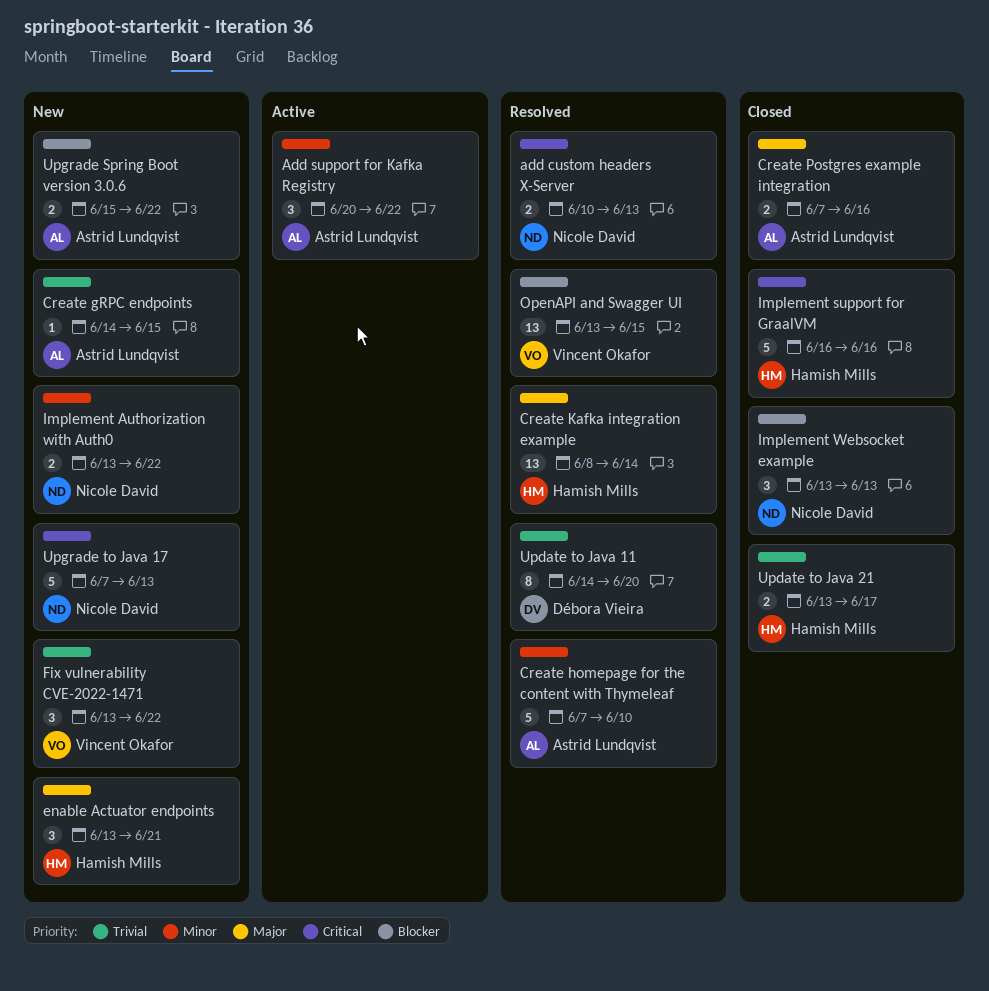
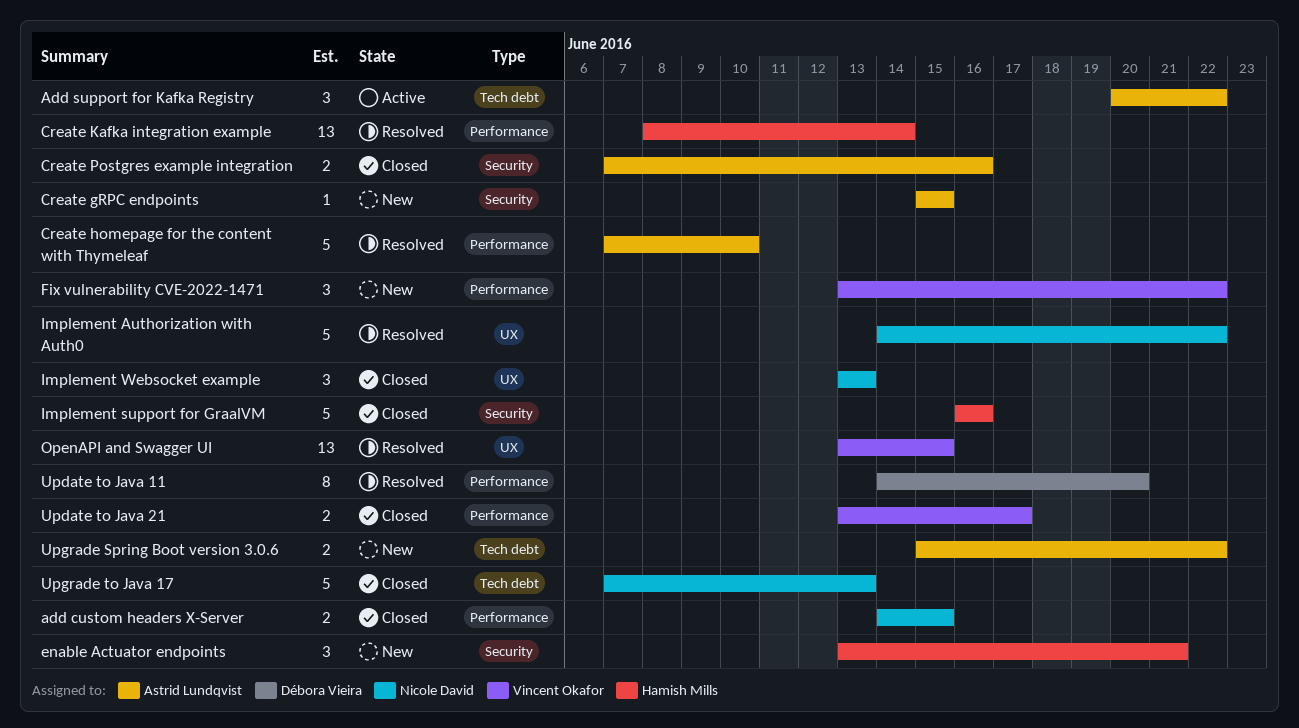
add custom headers X-Server, status: Resolved -> Closed
add custom headers X-Server, start: Jun 10 -> Jun 14
add custom headers X-Server, due: Jun 13 -> Jun 15
Create gRPC endpoints, start: Jun 14 -> Jun 15
Implement Authorization with Auth0, status: New -> Resolved
Implement Authorization with Auth0, estimate: 2 -> 5
Implement Authorization with Auth0, start: Jun 13 -> Jun 14
Update to Java 21, owner: Hamish Mills -> Vincent Okafor
Upgrade to Java 17, status: New -> Closed

